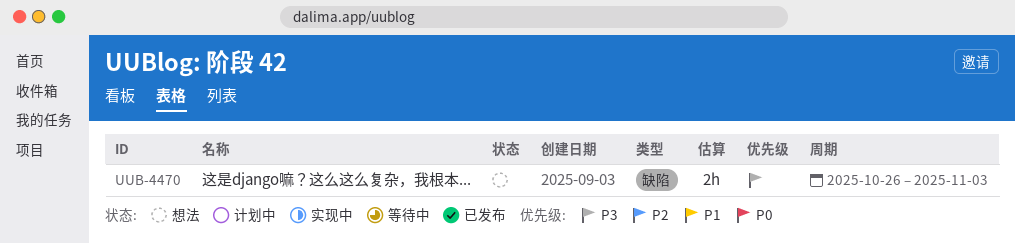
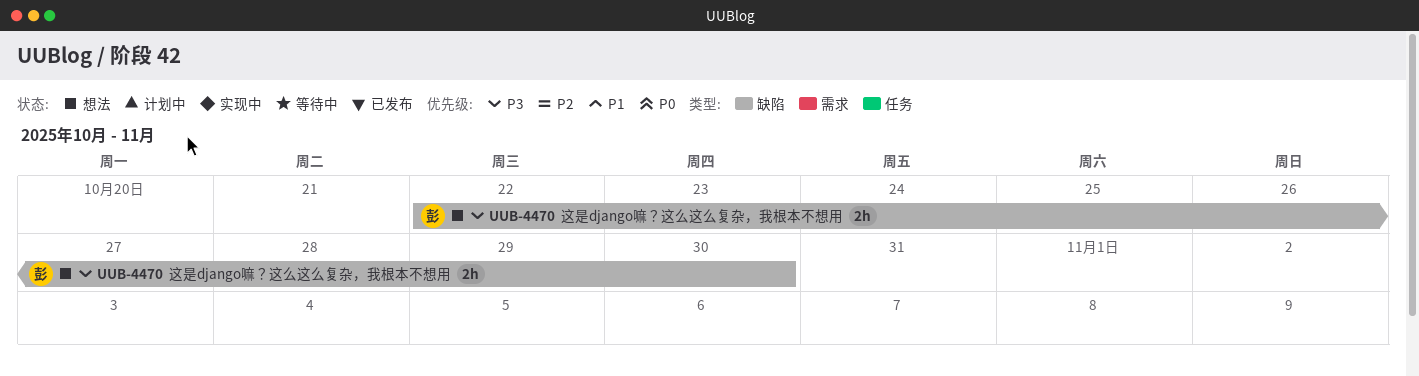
UUB-4470, start: Oct 26 -> Oct 22
UUB-4470, due: Nov 3 -> Oct 30

